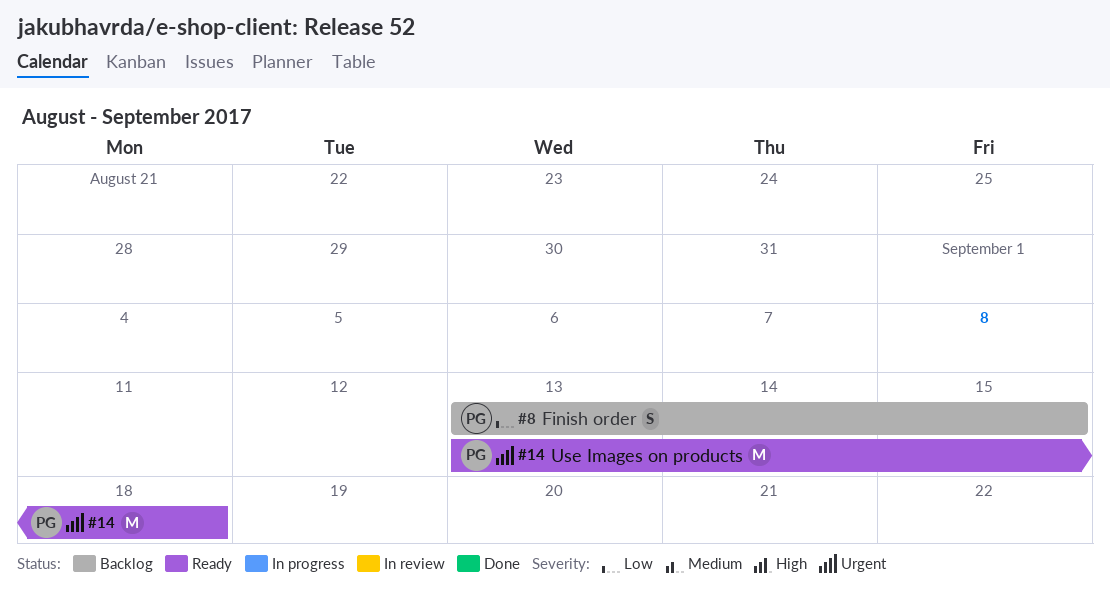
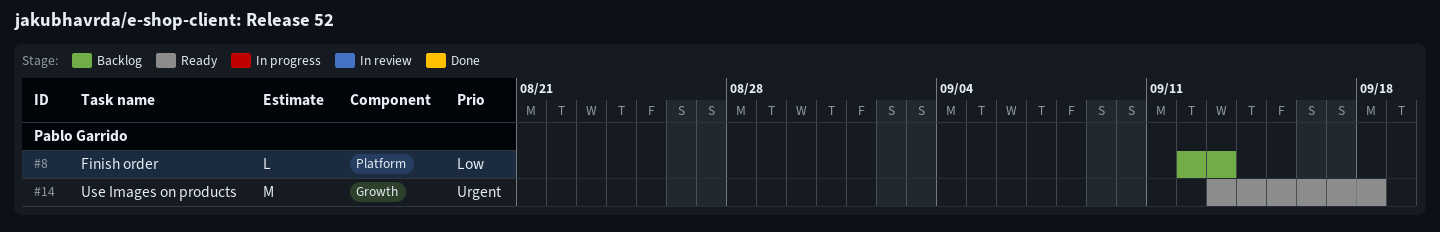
#8, estimate: S -> L
#8, start: Sep 13 -> Sep 12
#8, due: Sep 15 -> Sep 13

